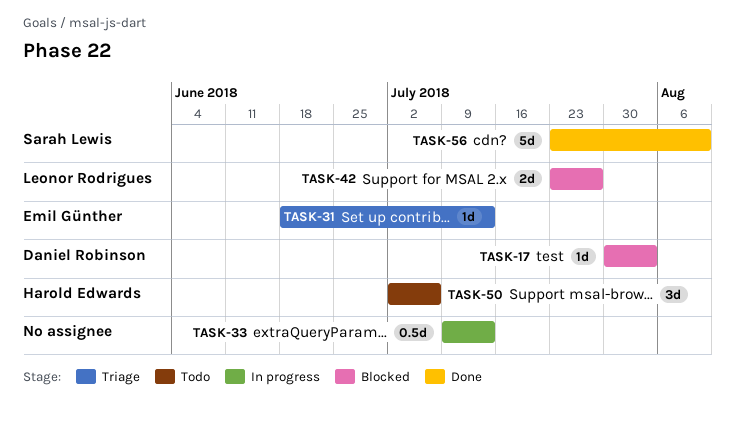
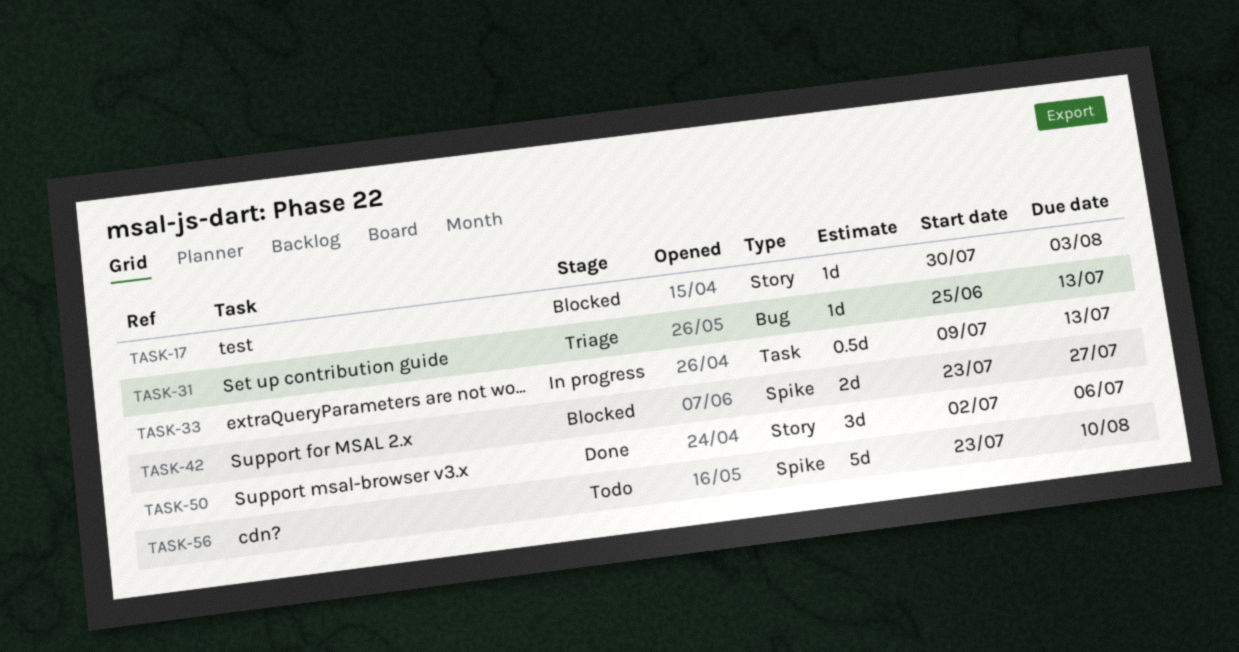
TASK-31, start: Jun 18 -> Jun 25
TASK-50, status: Todo -> Done
TASK-56, status: Done -> Todo

